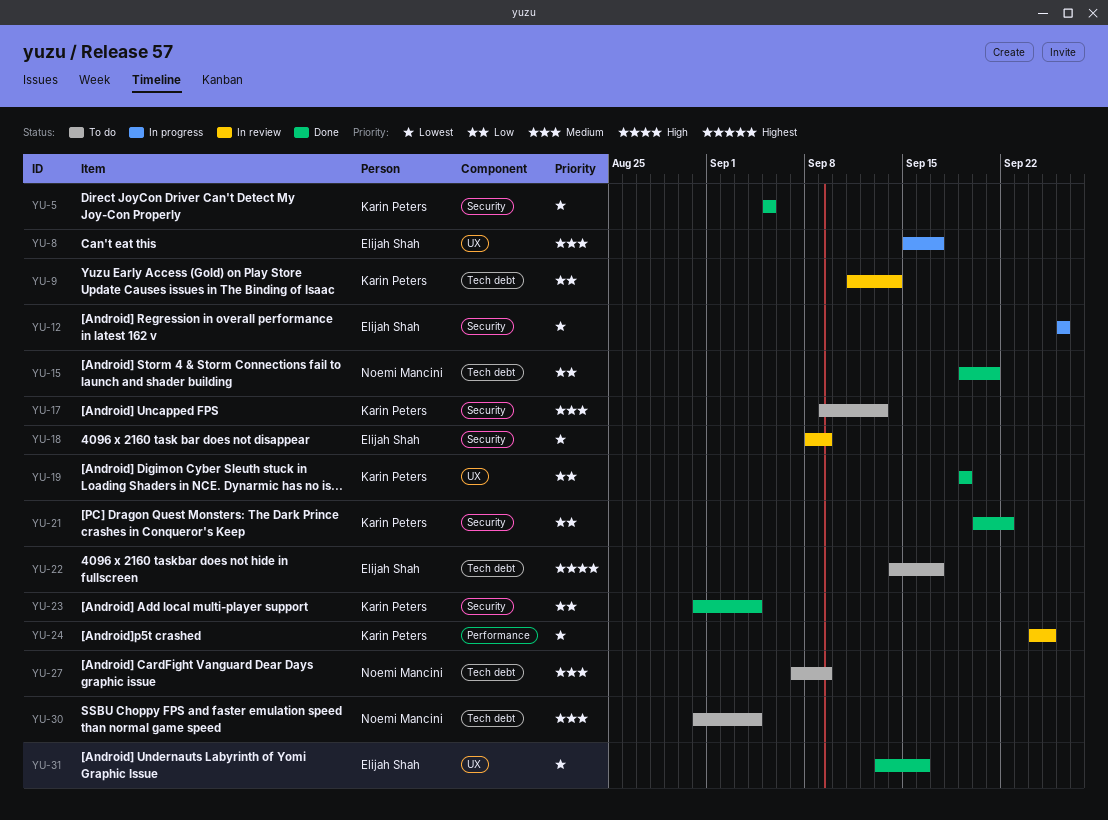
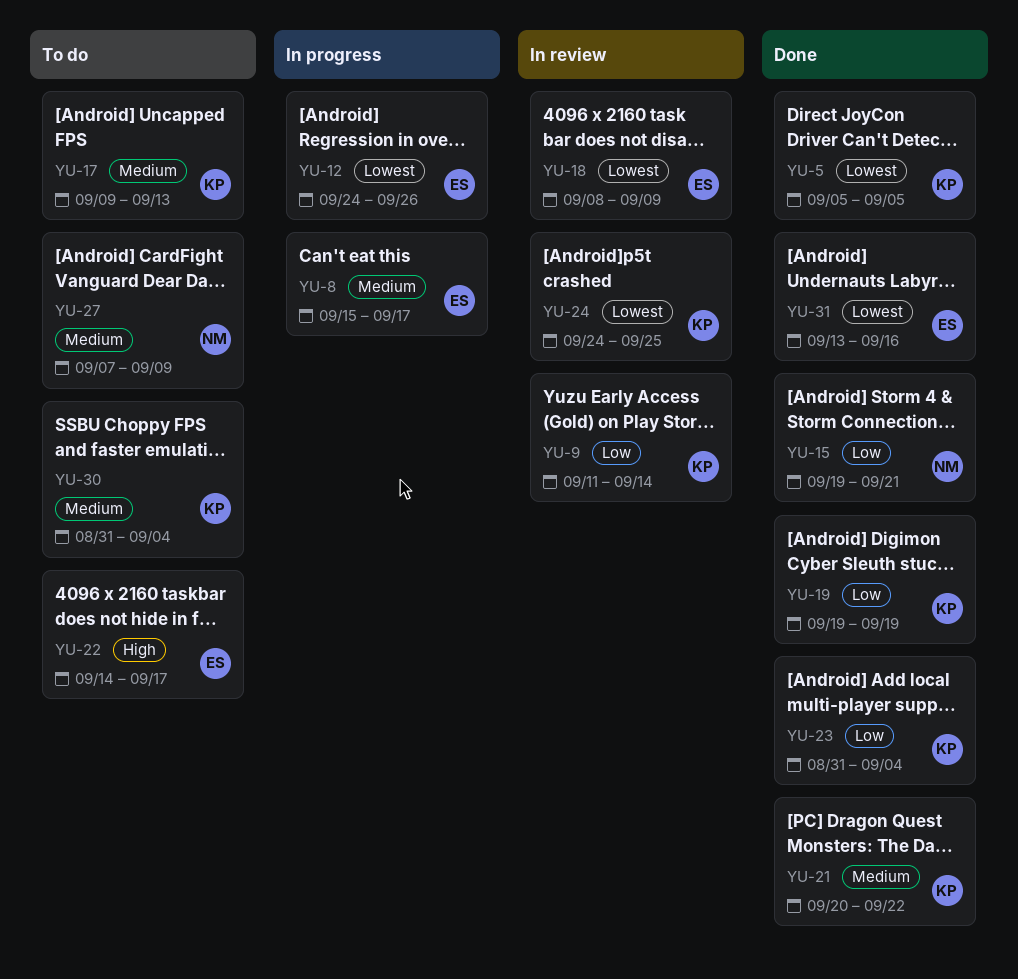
YU-12, start: Sep 26 -> Sep 24
YU-21, priority: Low -> Medium
YU-30, owner: Noemi Mancini -> Karin Peters

